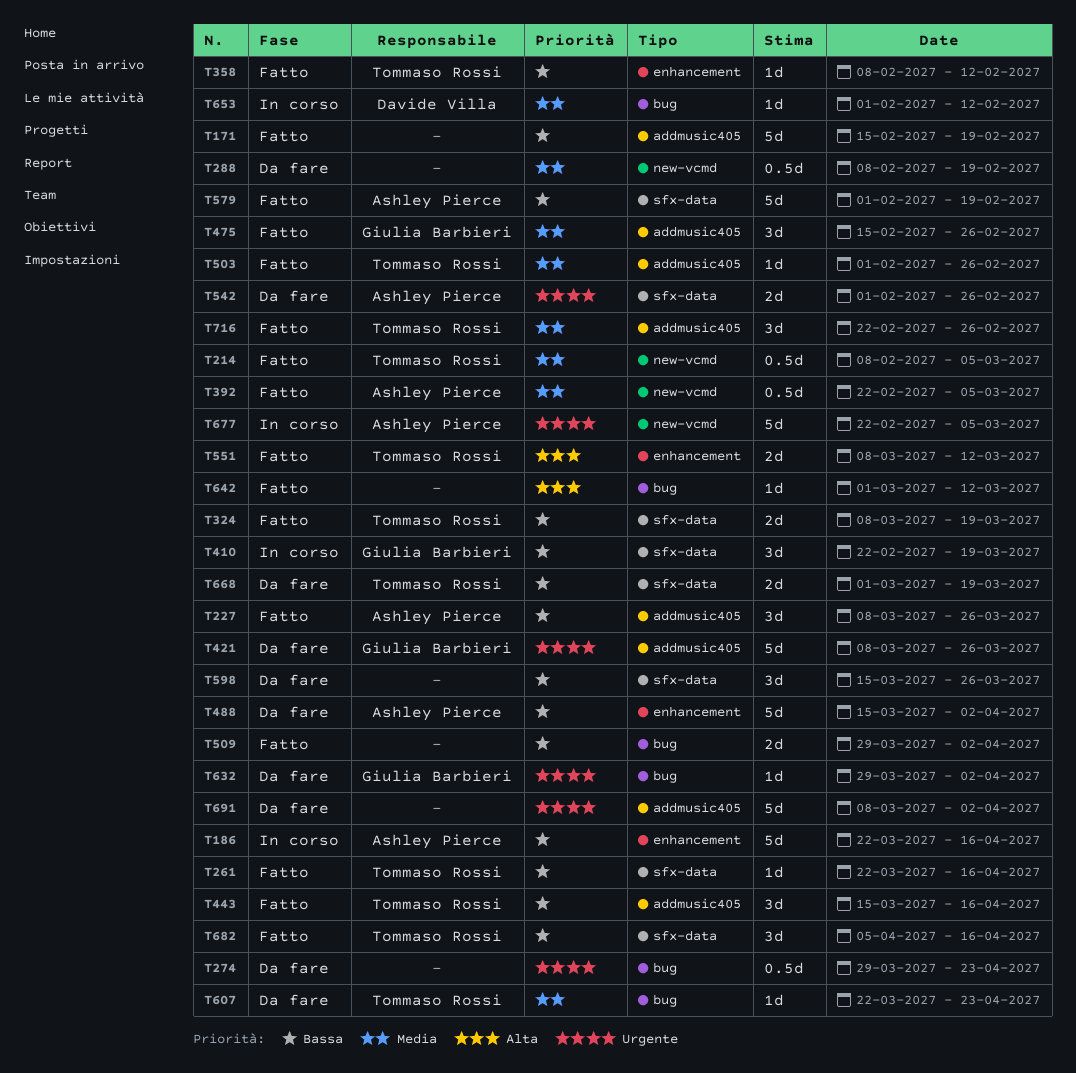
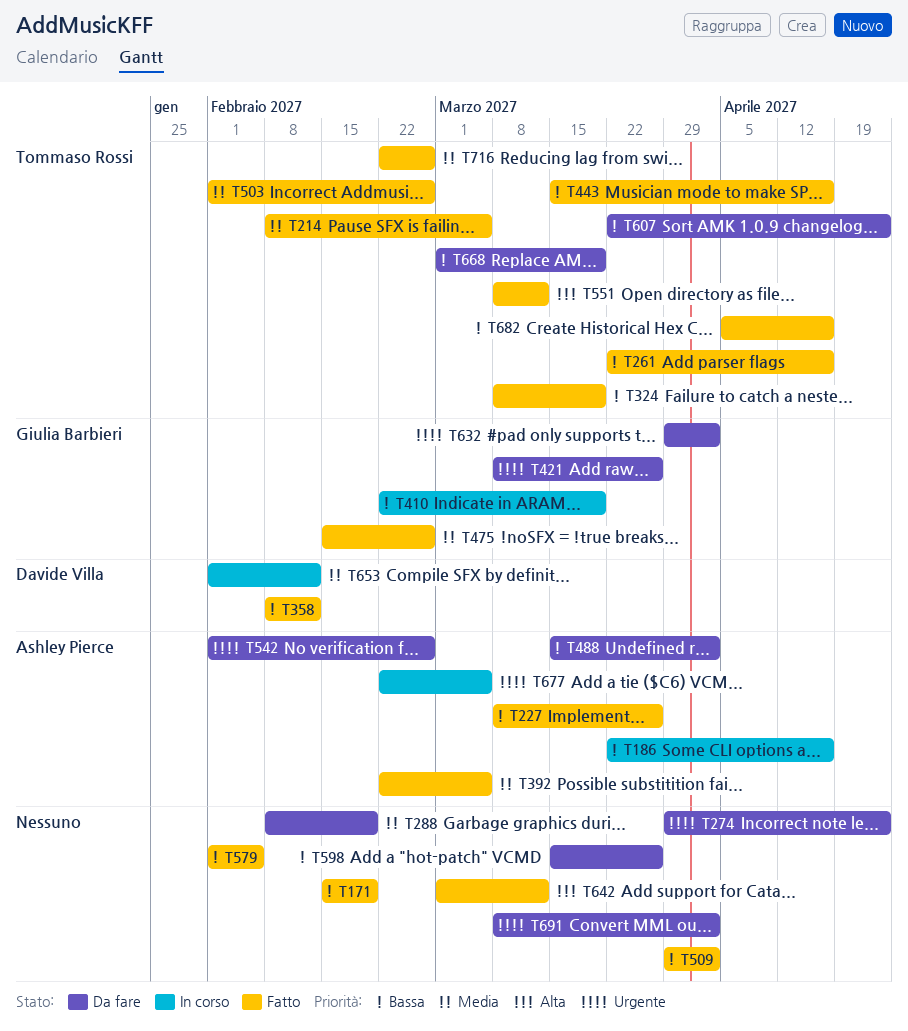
T358, owner: Tommaso Rossi -> Davide Villa
T579, owner: Ashley Pierce -> none
T579, due: Feb 19 -> Feb 5
T607, priority: Media -> Bassa

